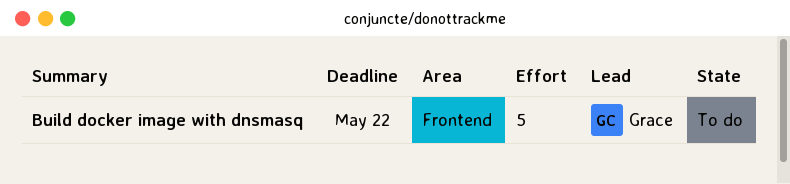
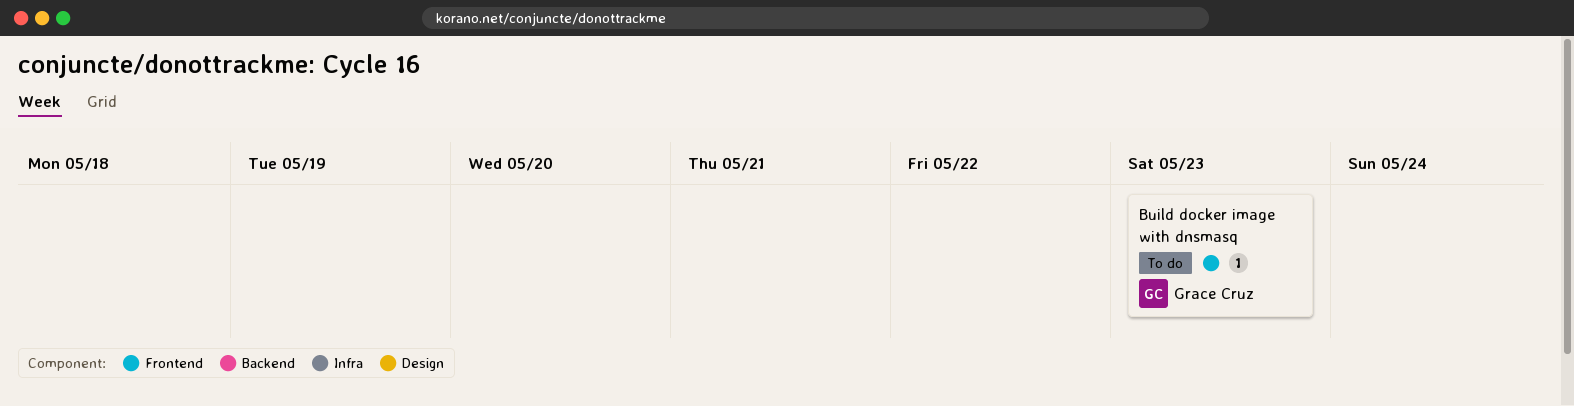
Build docker image with dnsmasq, estimate: 5 -> 1
Build docker image with dnsmasq, due: May 22 -> May 23

